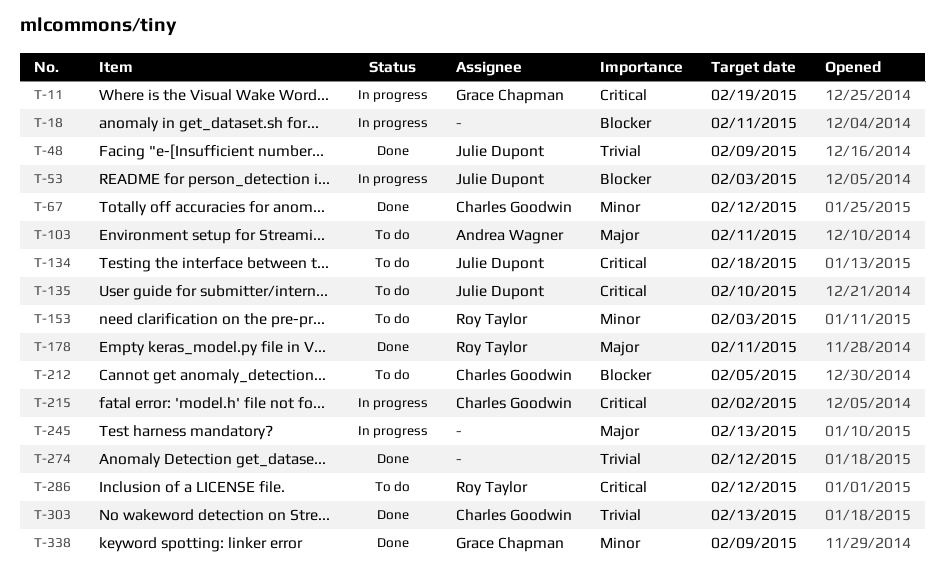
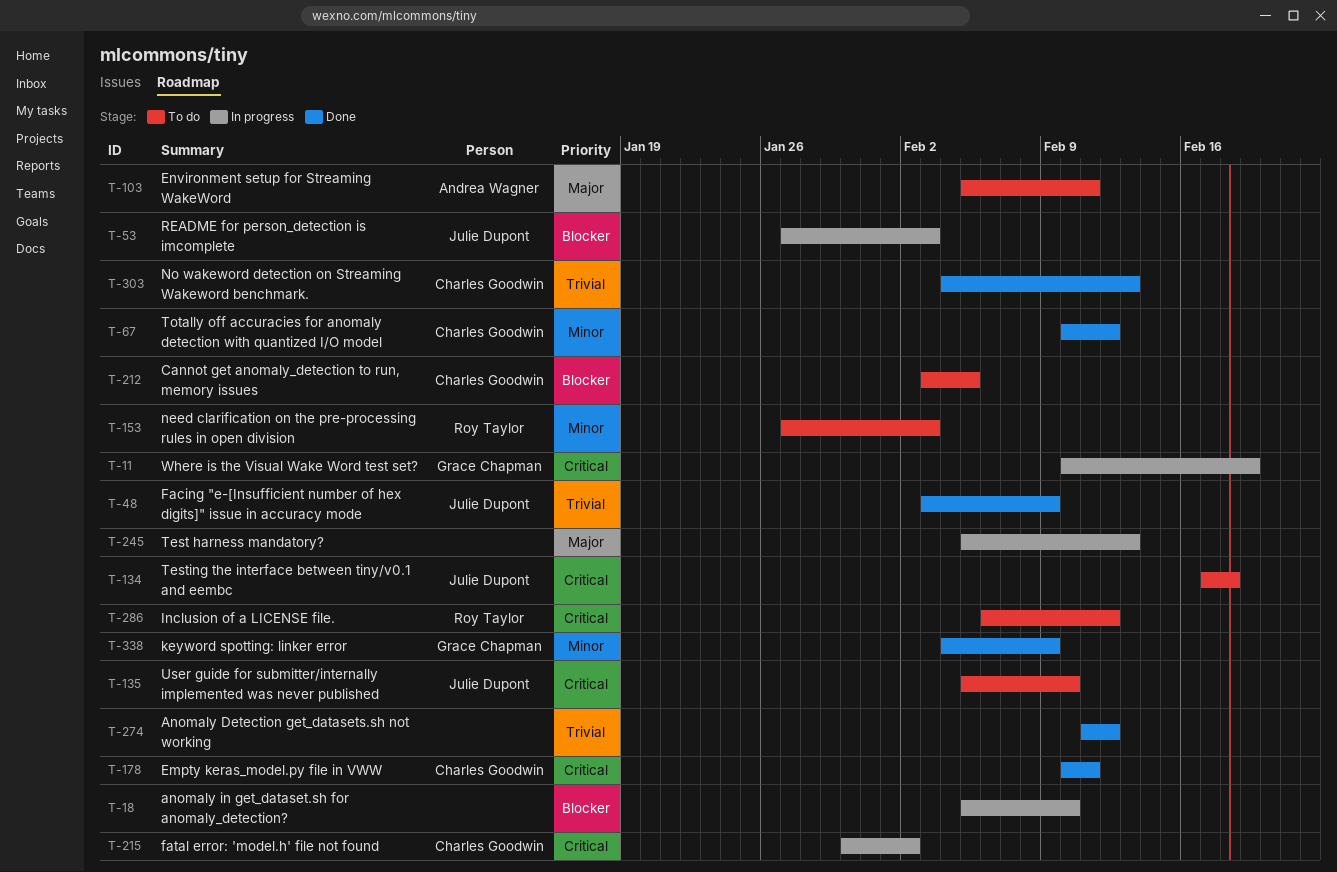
T-18, due: Feb 11 -> Feb 10
T-178, owner: Roy Taylor -> Charles Goodwin
T-178, priority: Major -> Critical

